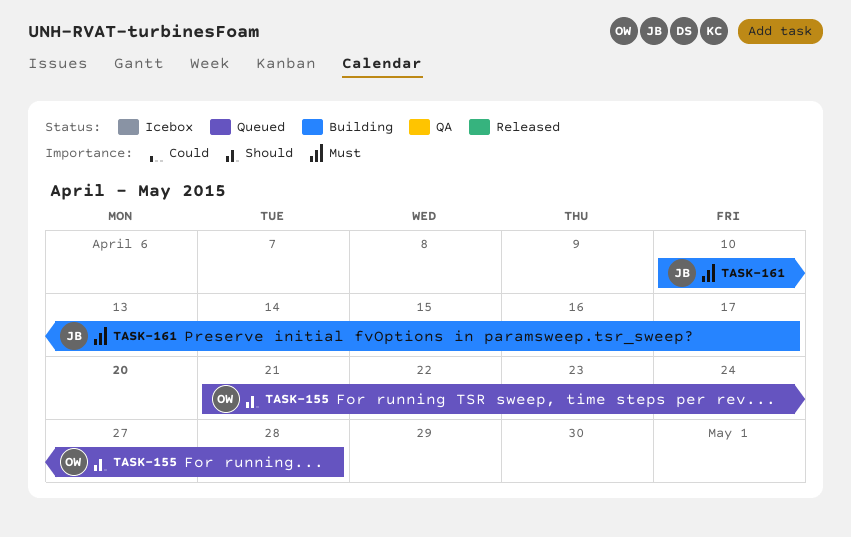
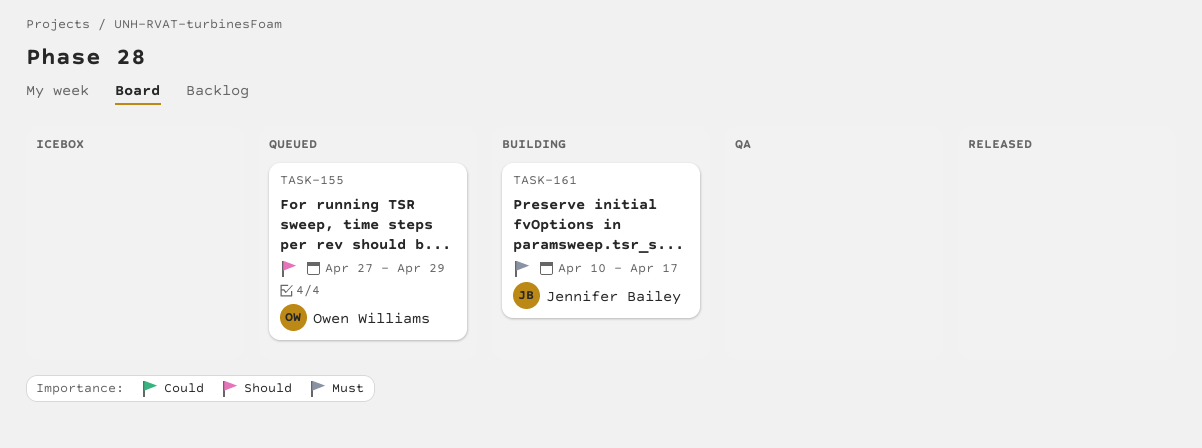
TASK-155, start: Apr 21 -> Apr 27
TASK-155, due: Apr 28 -> Apr 29

